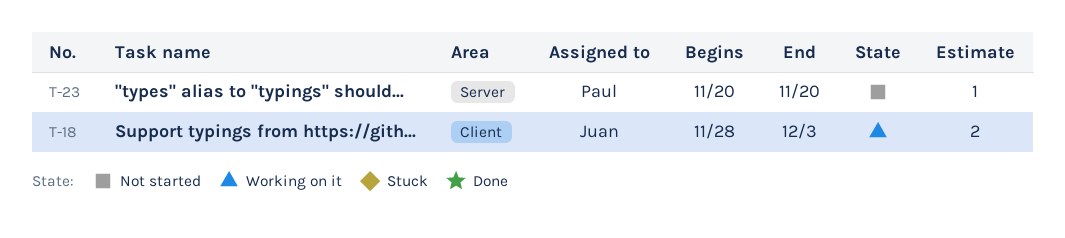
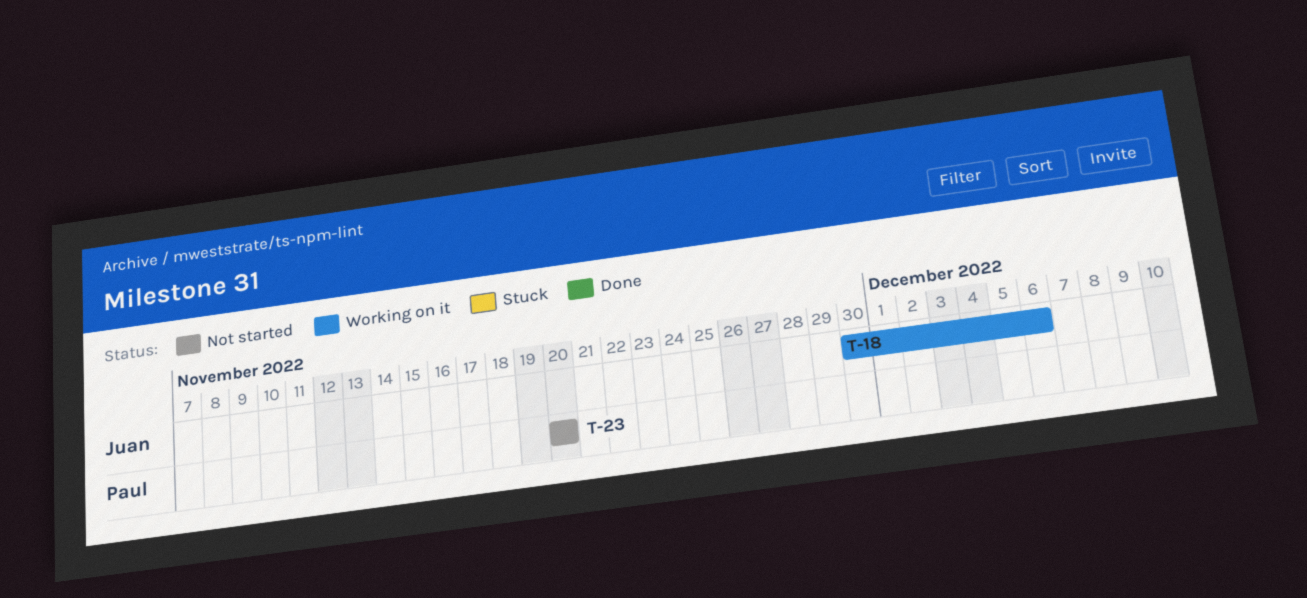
T-18, start: Nov 28 -> Nov 30
T-18, due: Dec 3 -> Dec 6

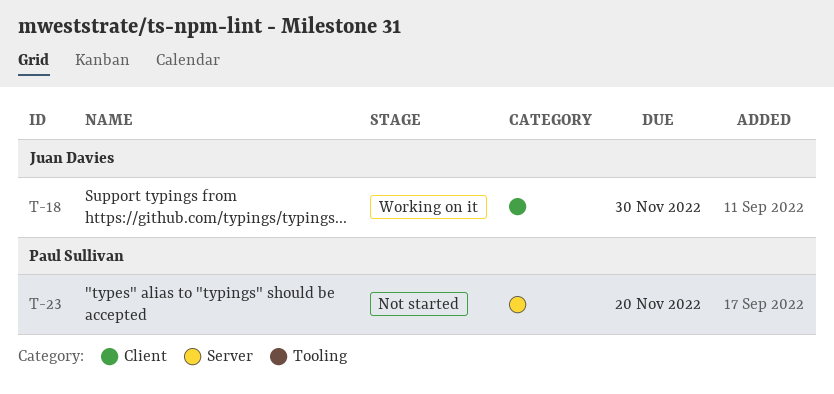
T-18, due: Dec 6 -> Nov 30

